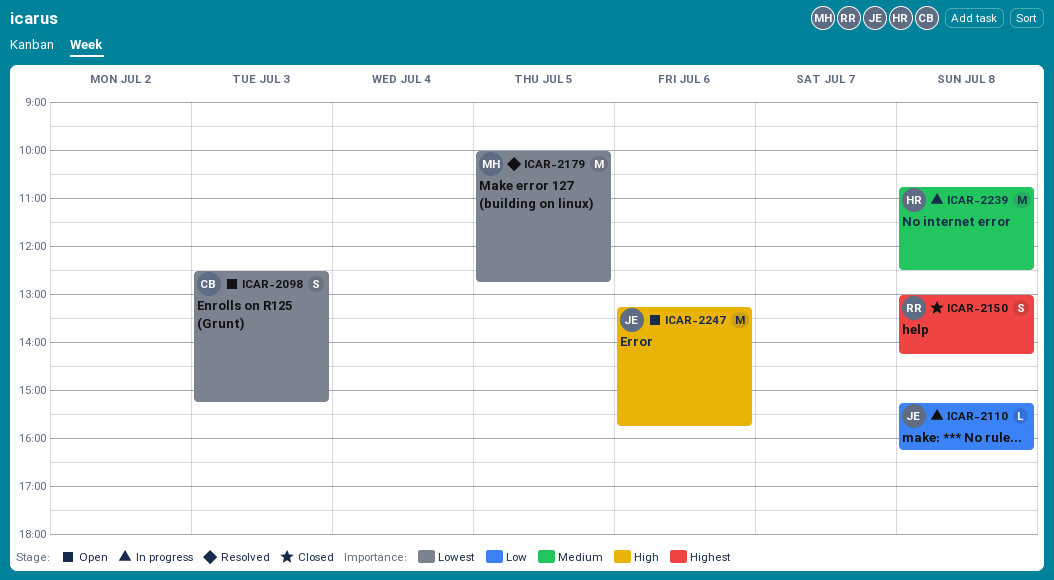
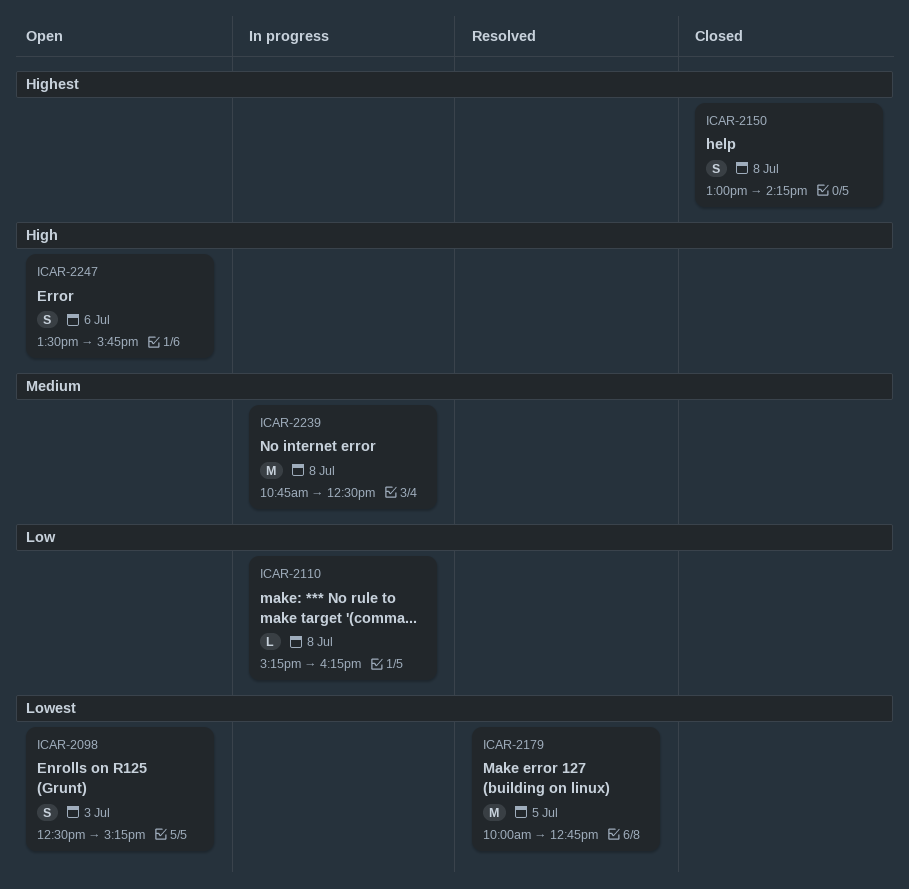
ICAR-2247, estimate: M -> S
ICAR-2247, begins: 13:15 -> 13:30

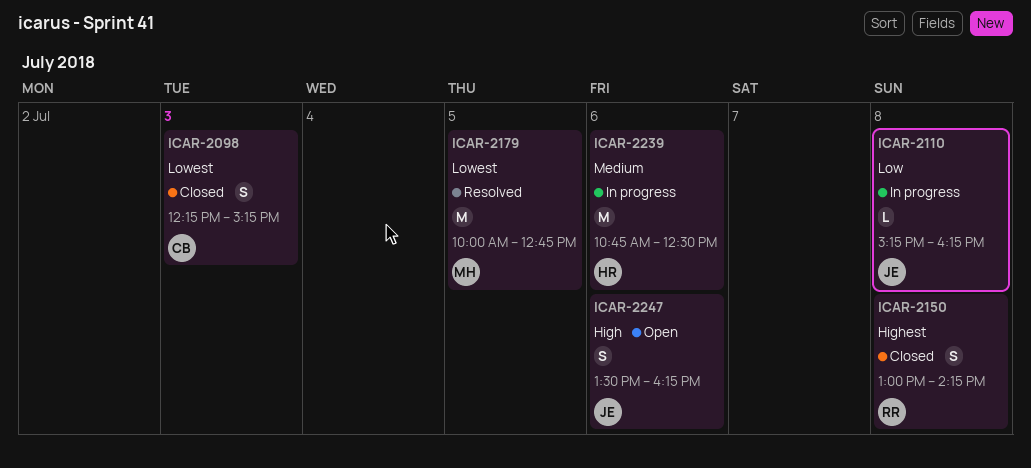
ICAR-2098, status: Open -> Closed
ICAR-2098, begins: 12:30 -> 12:15
ICAR-2239, day: Jul 8 -> Jul 6
ICAR-2247, ends: 15:45 -> 16:15

